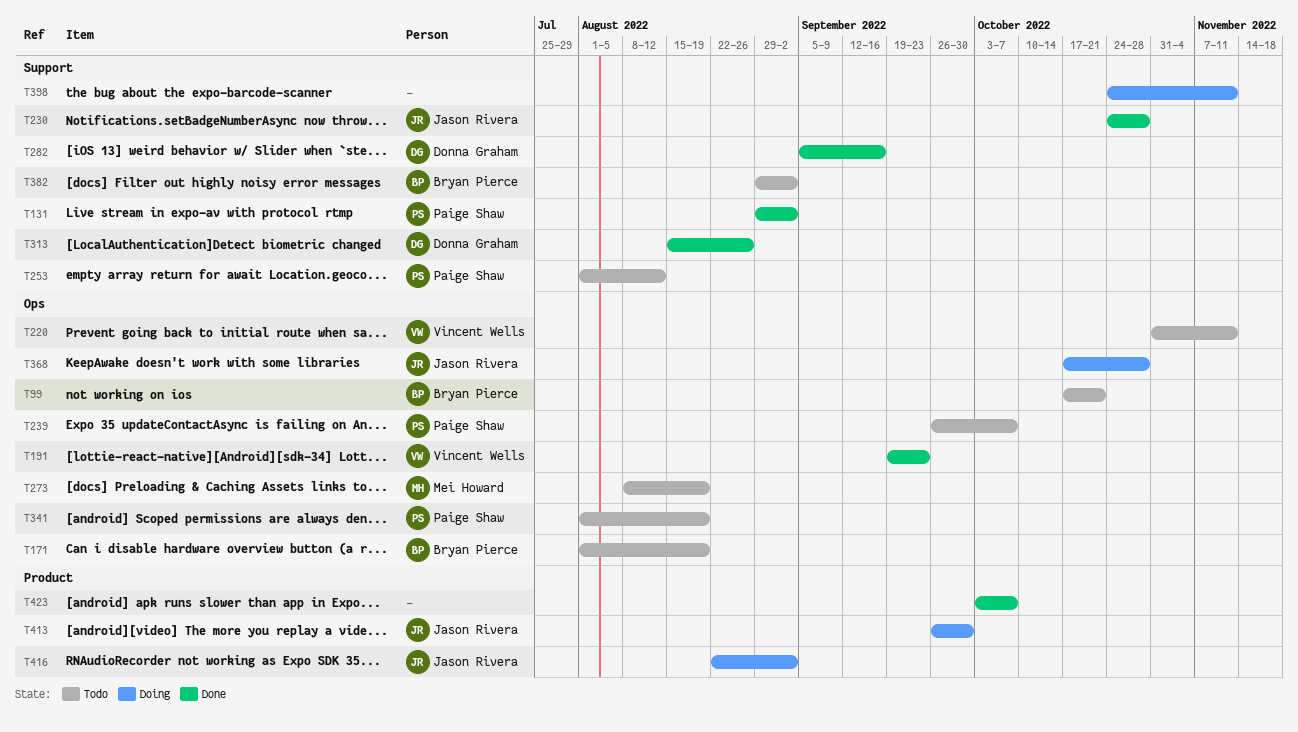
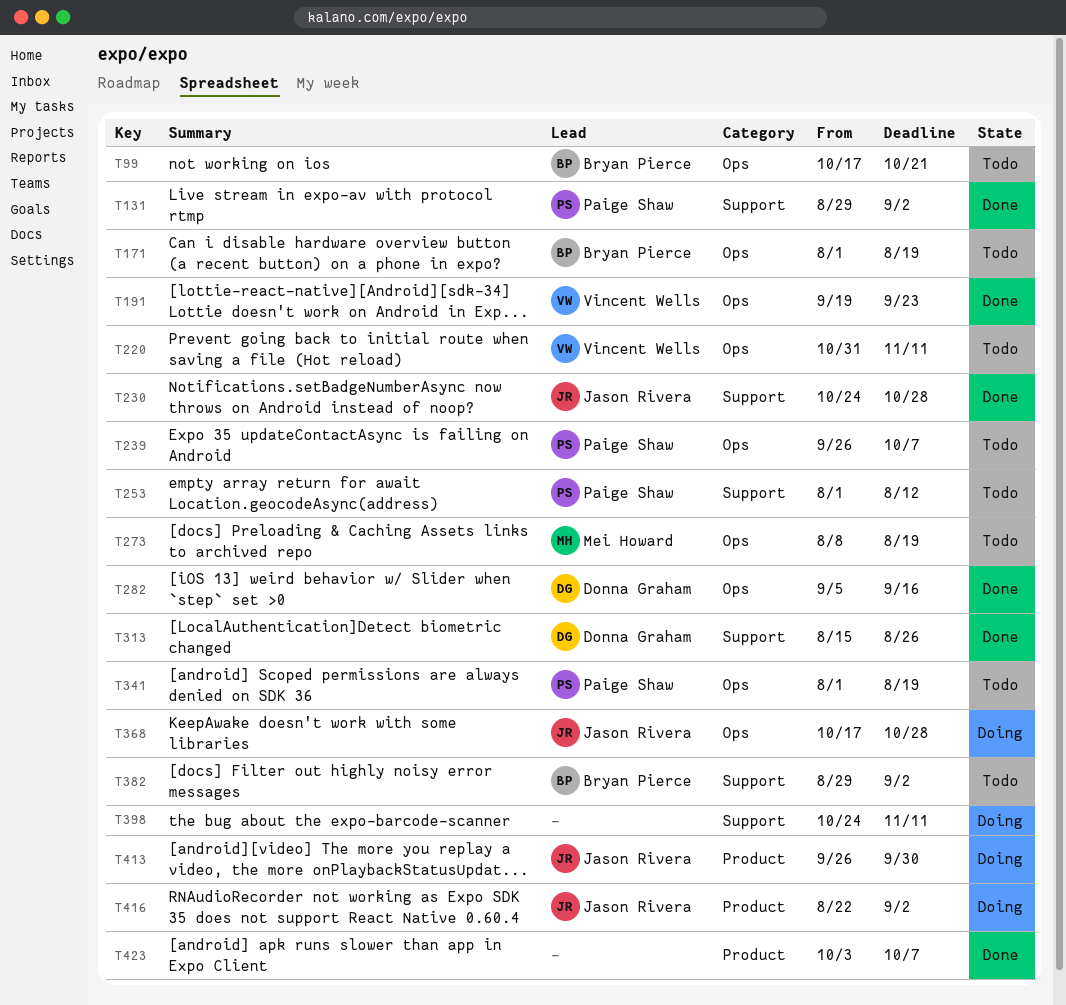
T282, label: Support -> Ops

